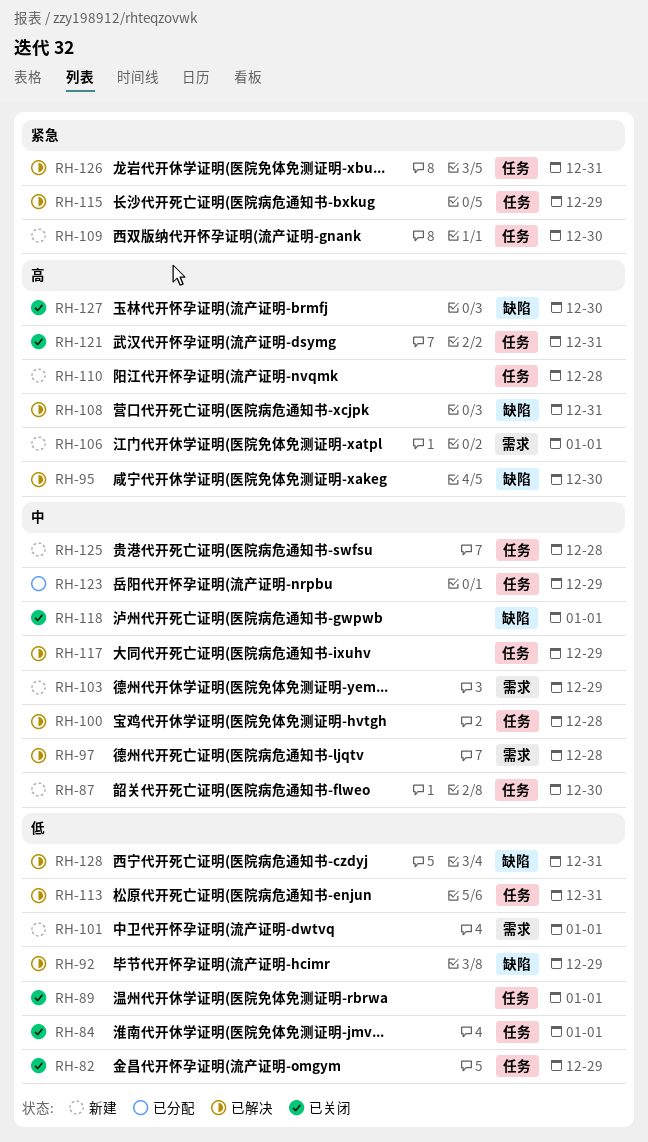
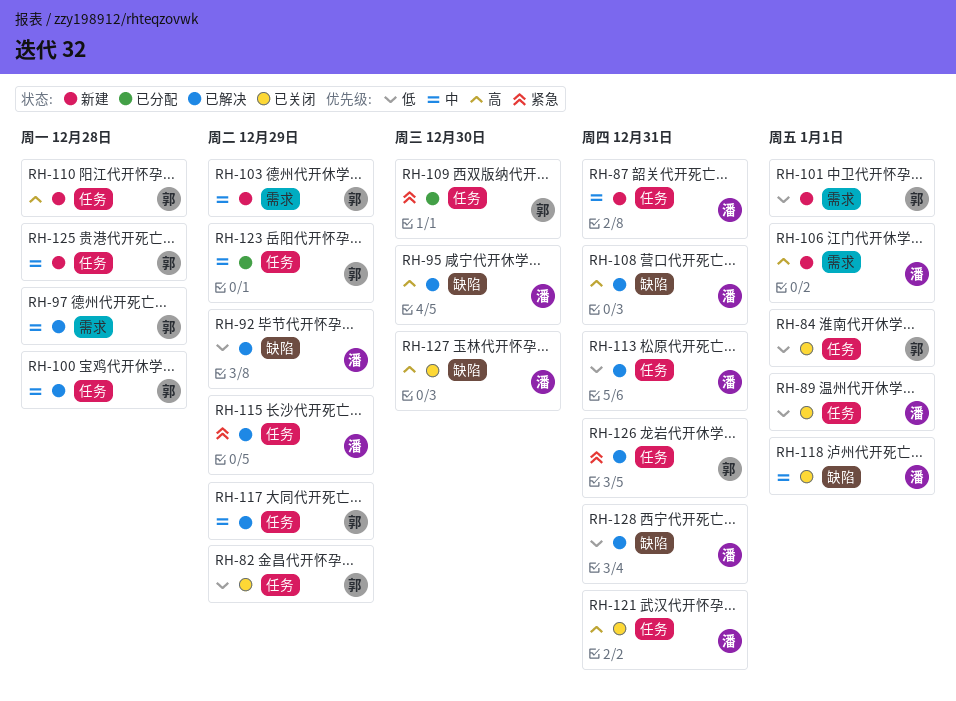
RH-87, due: Dec 30 -> Dec 31
RH-109, status: 新建 -> 已分配

